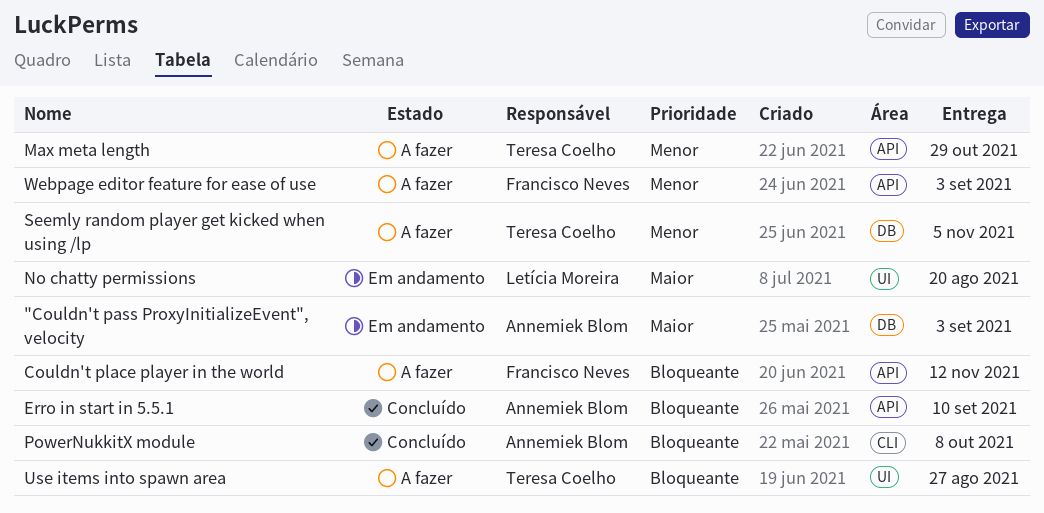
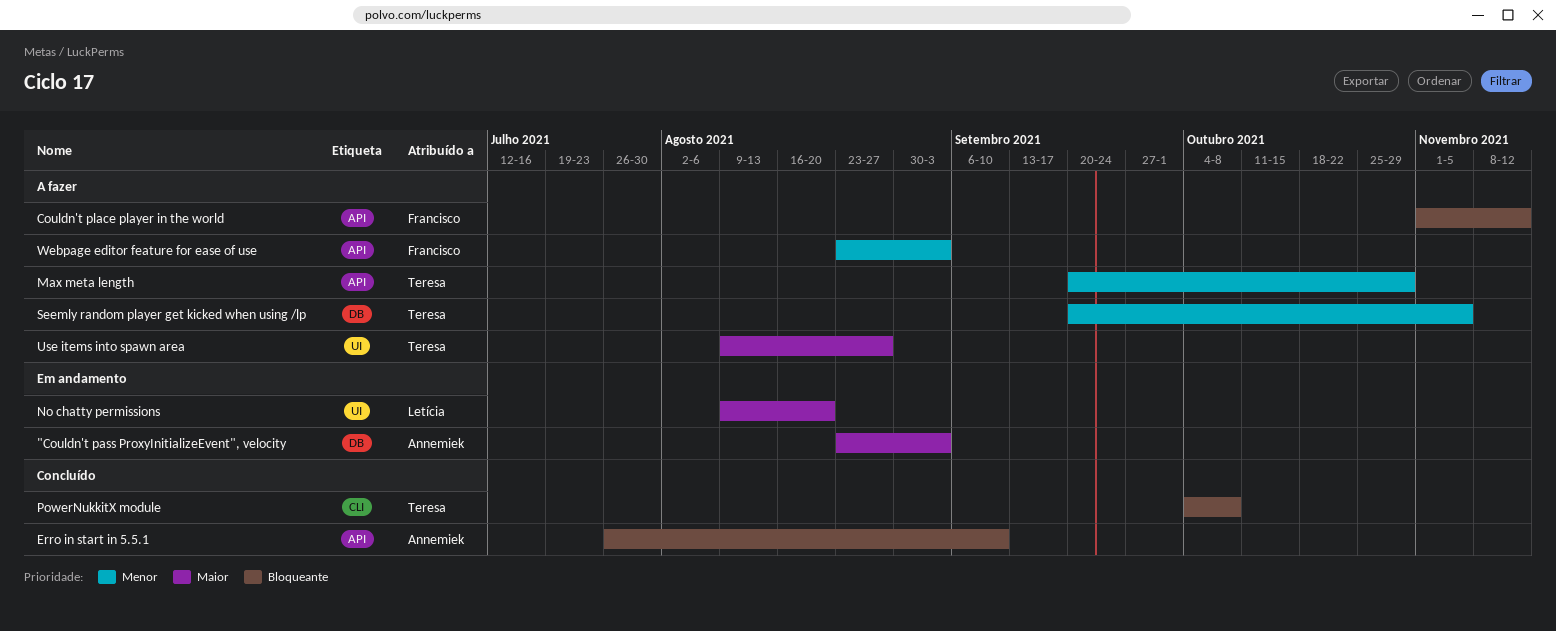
PowerNukkitX module, owner: Annemiek Blom -> Teresa Coelho
Use items into spawn area, priority: Bloqueante -> Maior

